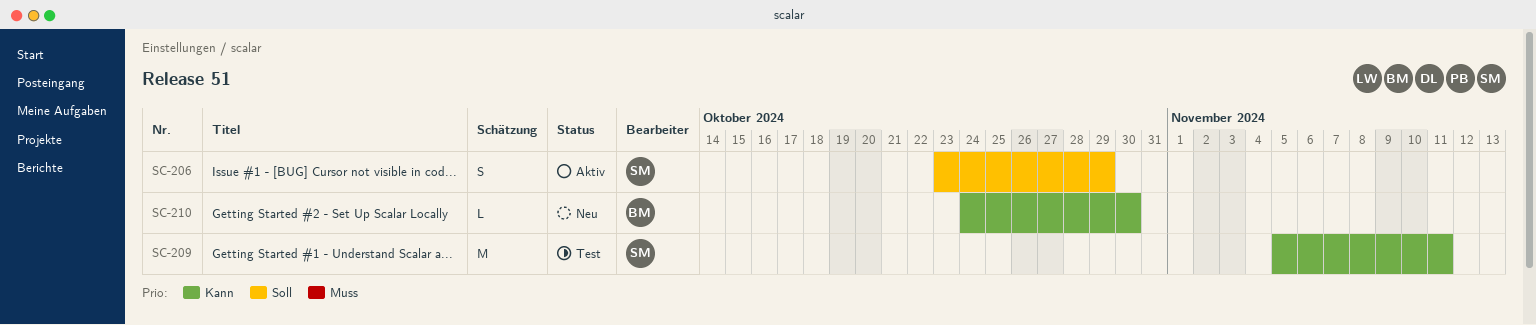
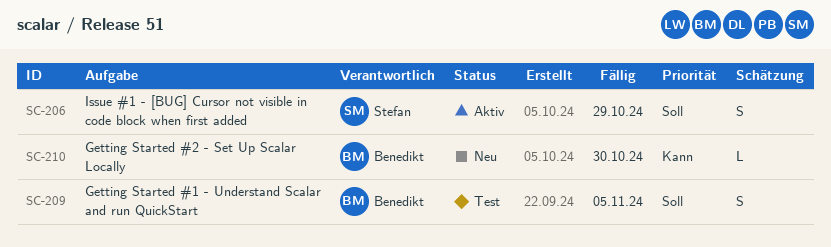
SC-209, owner: Stefan -> Benedikt
SC-209, priority: Kann -> Soll
SC-209, estimate: M -> S
SC-209, due: Nov 11 -> Nov 5

